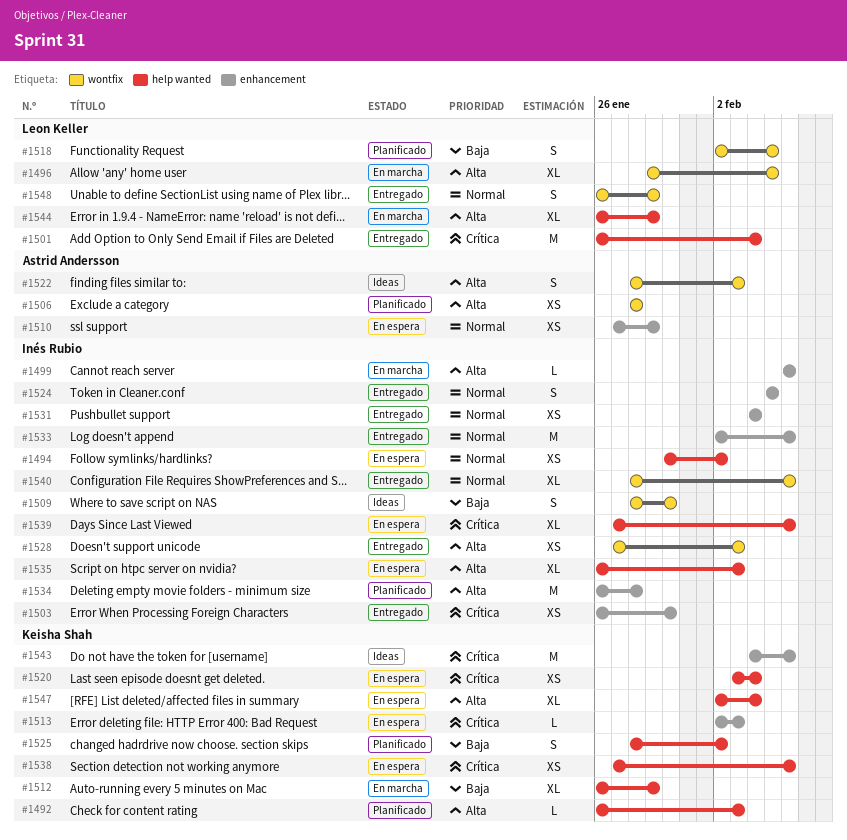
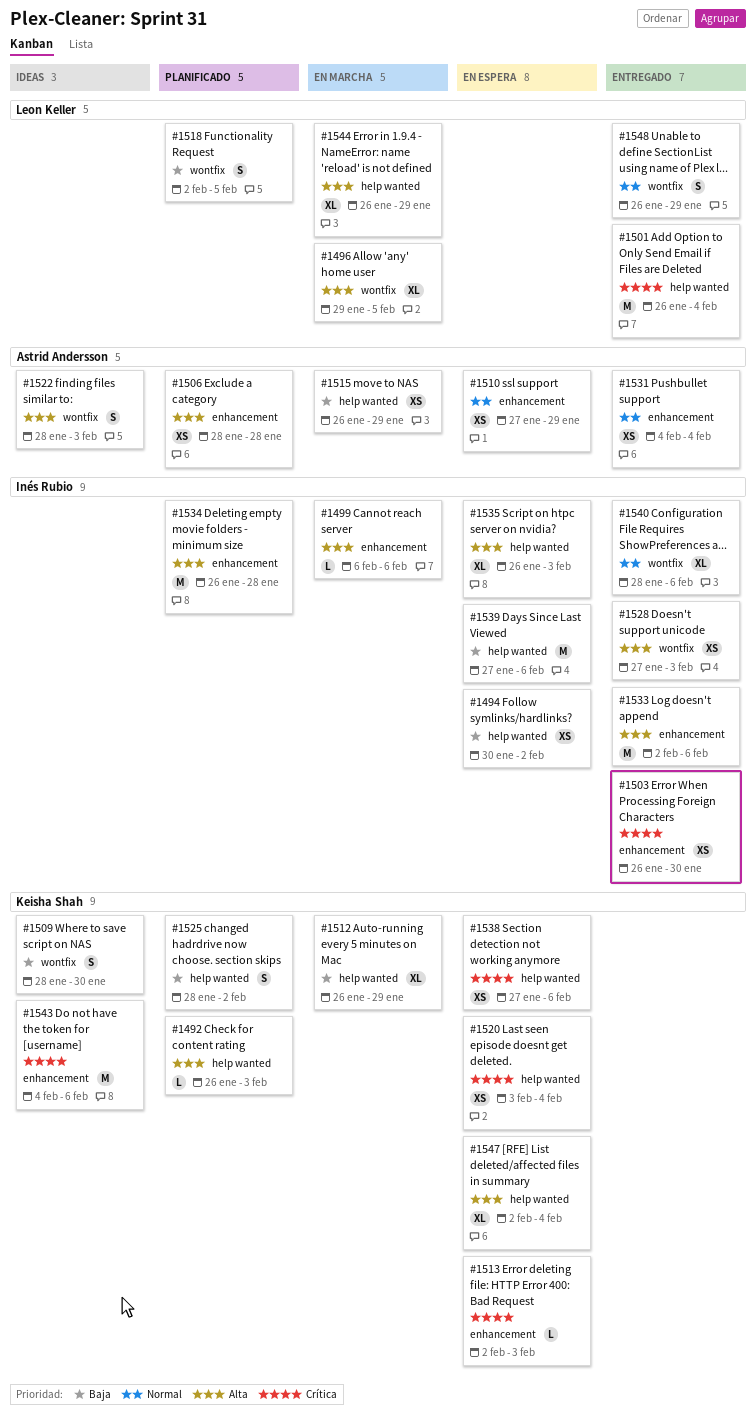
#1494, priority: Normal -> Baja
#1506, label: wontfix -> enhancement
#1509, owner: Inés Rubio -> Keisha Shah
#1515: none -> present
#1524: present -> none
#1531, owner: Inés Rubio -> Astrid Andersson
#1533, priority: Normal -> Alta
#1539, priority: Crítica -> Baja
#1539, estimate: XL -> M

